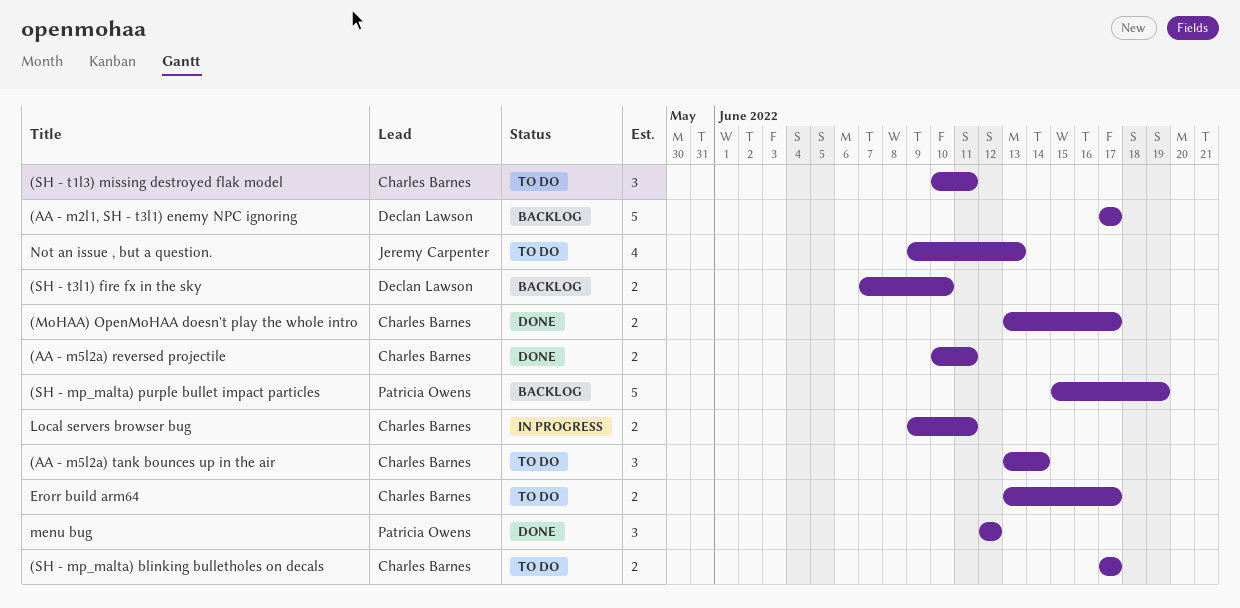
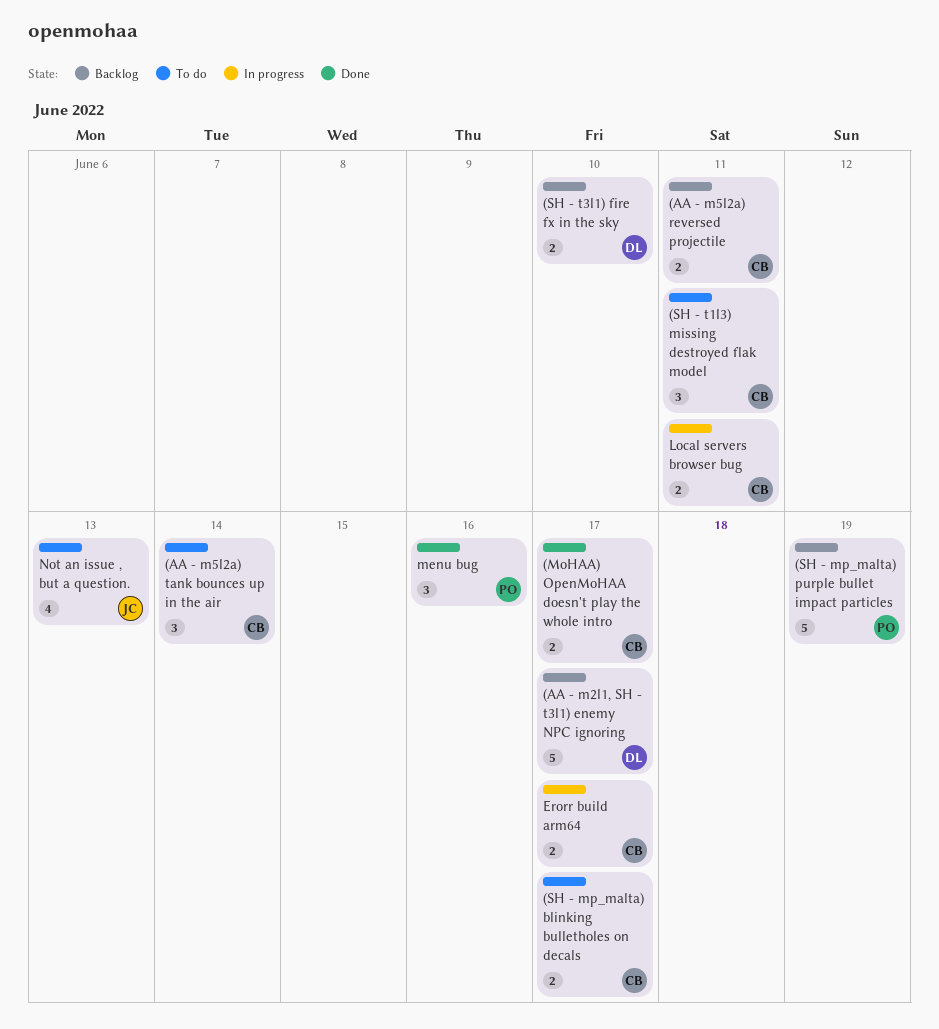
(AA - m5l2a) reversed projectile, status: Done -> Backlog
Erorr build arm64, status: To do -> In progress
menu bug, due: Jun 12 -> Jun 16

